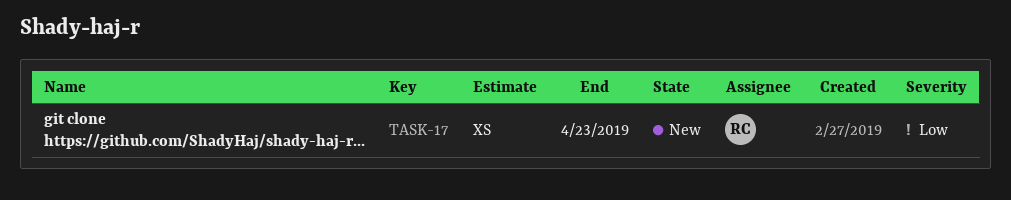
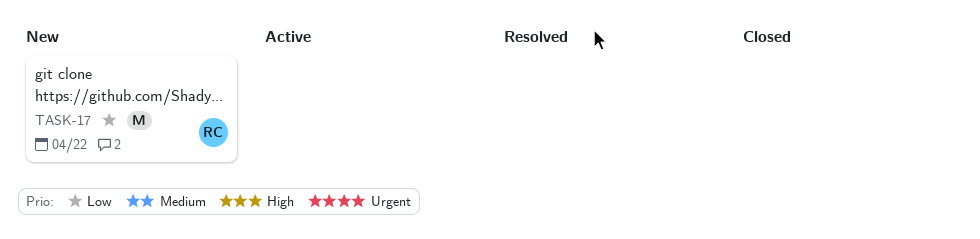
TASK-17, estimate: XS -> M
TASK-17, due: Apr 23 -> Apr 22

